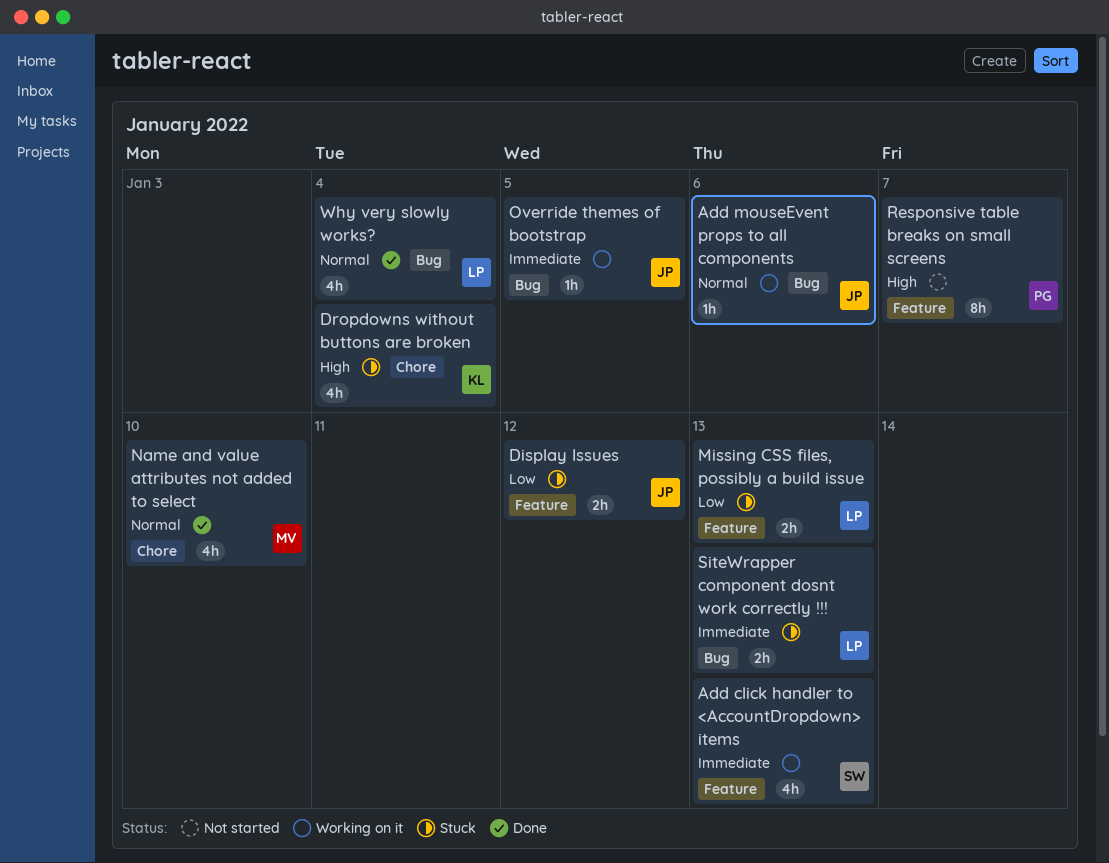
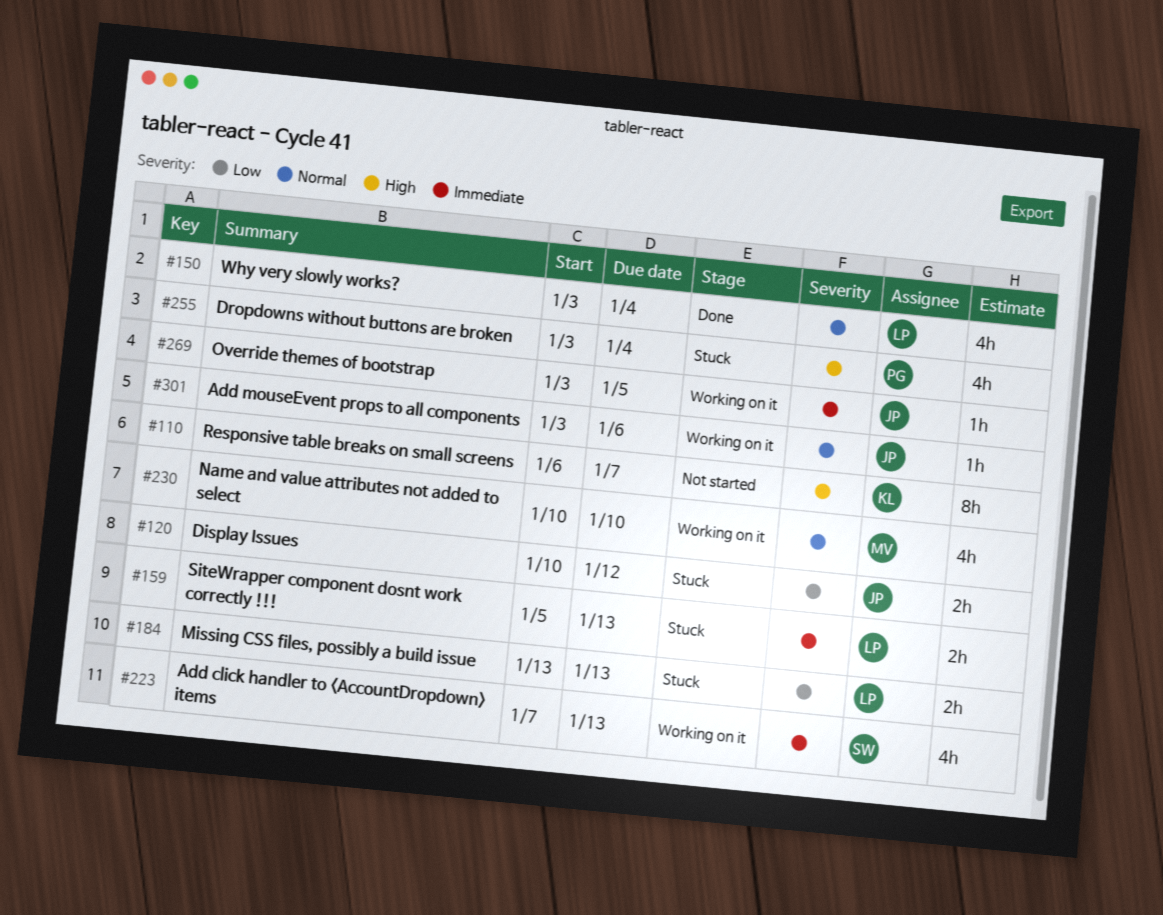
Dropdowns without buttons are broken, owner: KL -> PG
Name and value attributes not added to select, status: Done -> Working on it
Responsive table breaks on small screens, owner: PG -> KL

